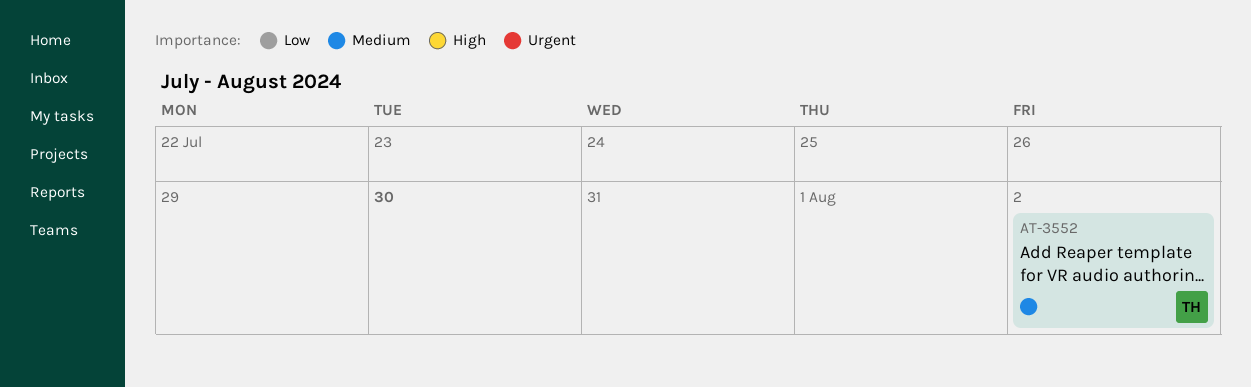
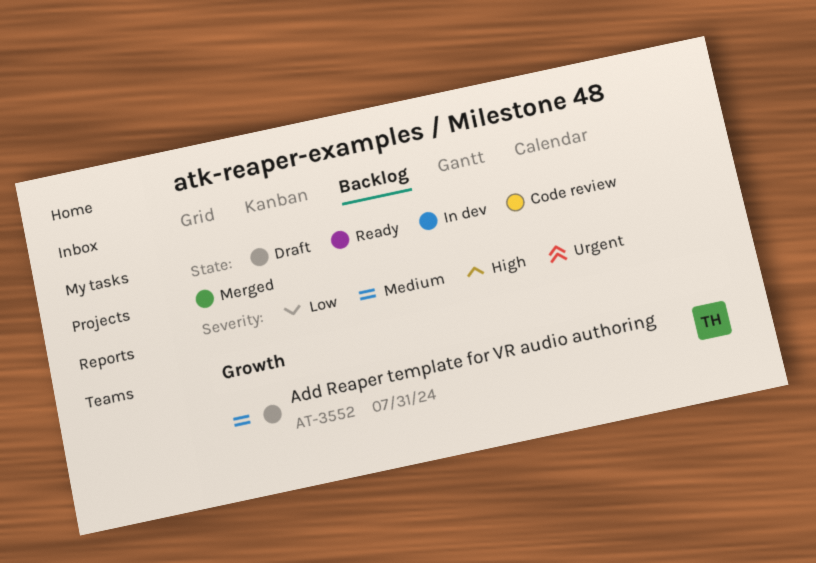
AT-3552, due: Aug 2 -> Jul 31

